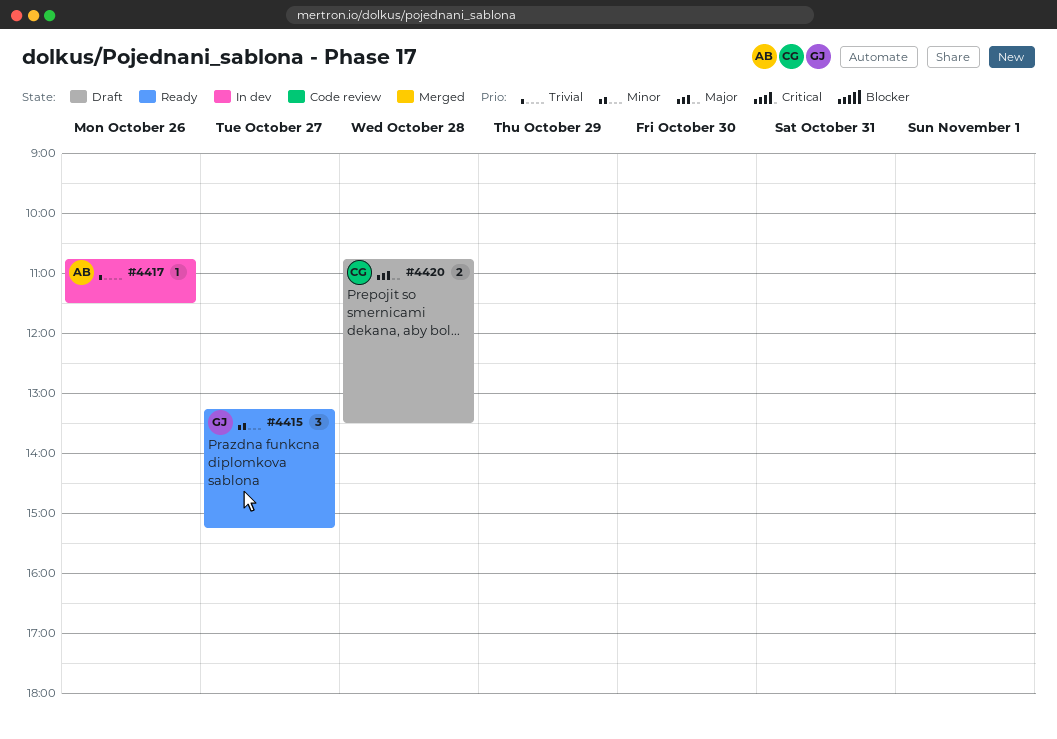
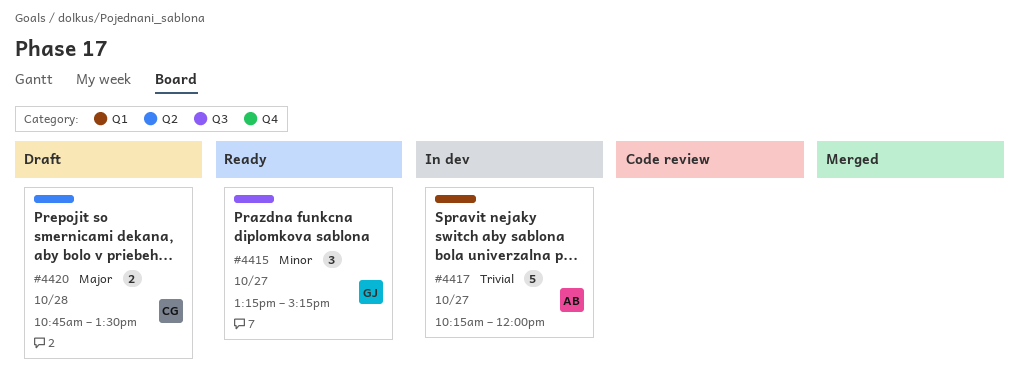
#4417, estimate: 1 -> 5
#4417, day: Oct 26 -> Oct 27
#4417, begins: 10:45 -> 10:15
#4417, ends: 11:30 -> 12:00

